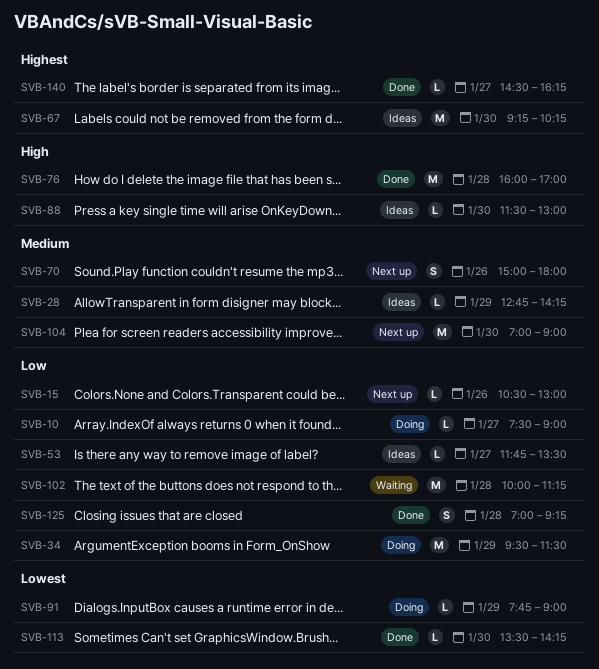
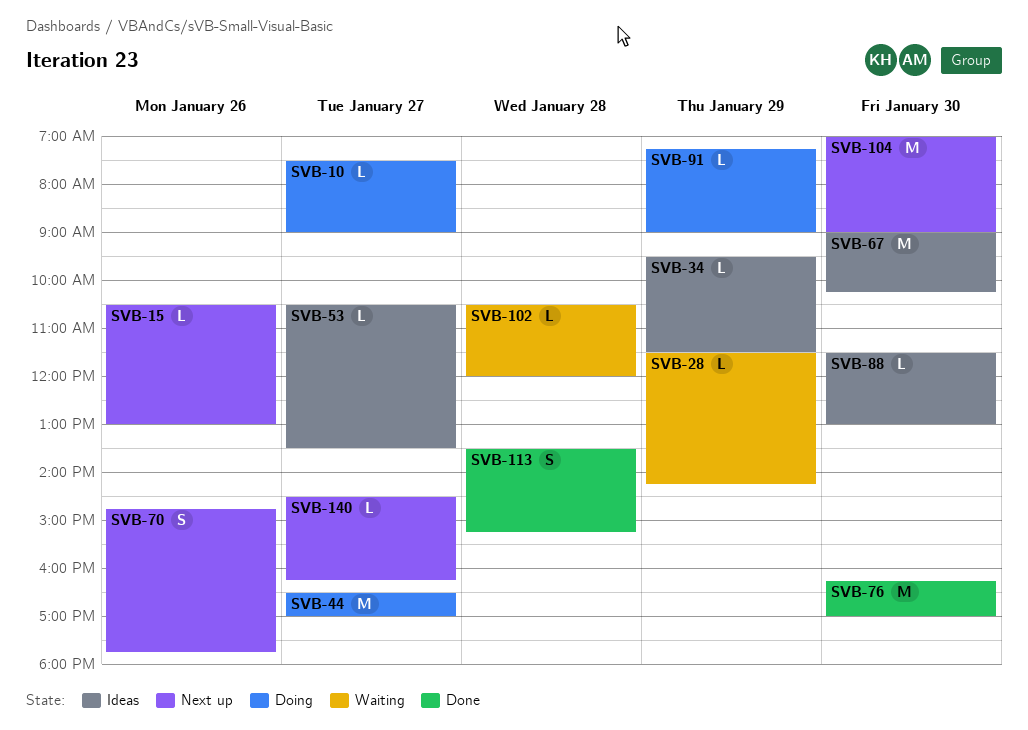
SVB-28, status: Ideas -> Waiting
SVB-28, begins: 12:45 -> 11:30
SVB-34, status: Doing -> Ideas
SVB-34, estimate: M -> L
SVB-44: none -> present
SVB-53, begins: 11:45 -> 10:30
SVB-67, begins: 09:15 -> 09:00
SVB-70, begins: 15:00 -> 14:45
SVB-70, ends: 18:00 -> 17:45
SVB-76, day: Jan 28 -> Jan 30
SVB-76, begins: 16:00 -> 16:15
SVB-91, begins: 07:45 -> 07:15
SVB-102, estimate: M -> L
SVB-102, begins: 10:00 -> 10:30
SVB-102, ends: 11:15 -> 12:00
SVB-113, estimate: L -> S
SVB-113, day: Jan 30 -> Jan 28
SVB-113, ends: 14:15 -> 15:15
SVB-125: present -> none
SVB-140, status: Done -> Next up

